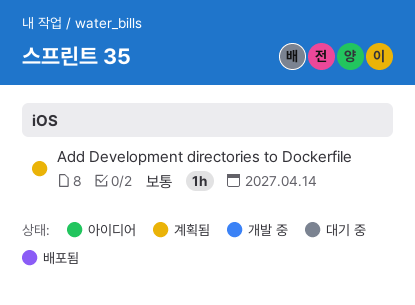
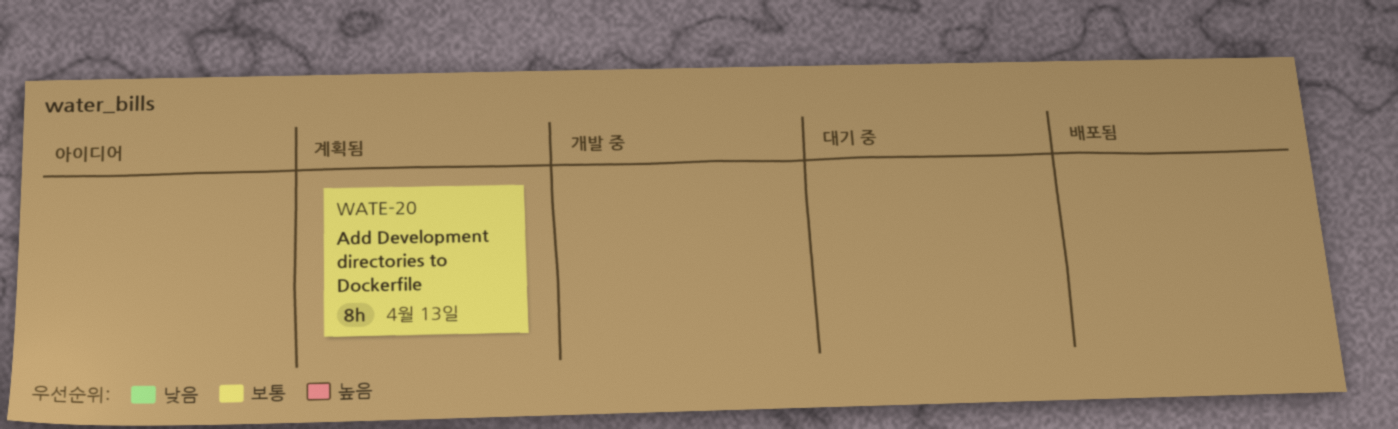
Add Development directories to Dockerfile, estimate: 1h -> 8h
Add Development directories to Dockerfile, due: Apr 14 -> Apr 13

